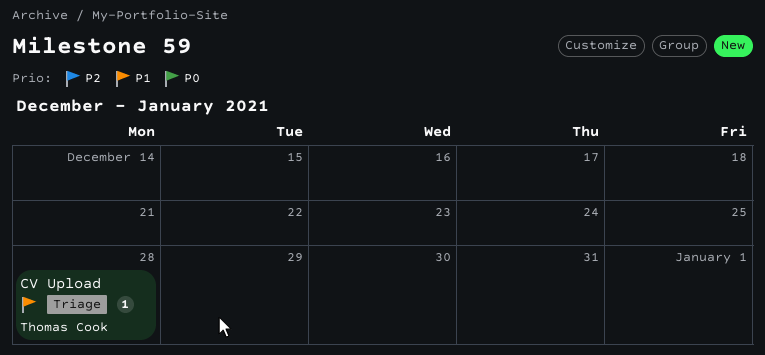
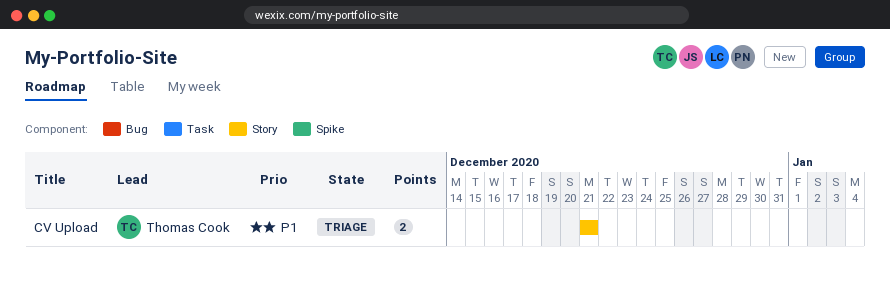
CV Upload, estimate: 1 -> 2
CV Upload, due: Dec 28 -> Dec 21

